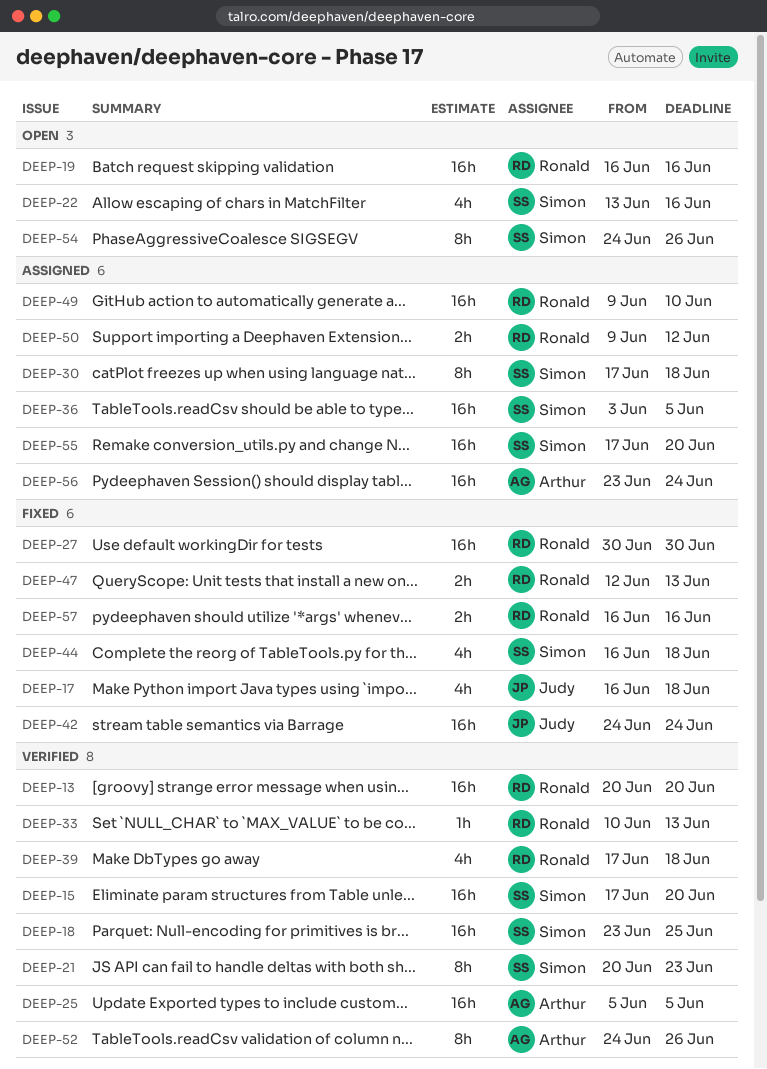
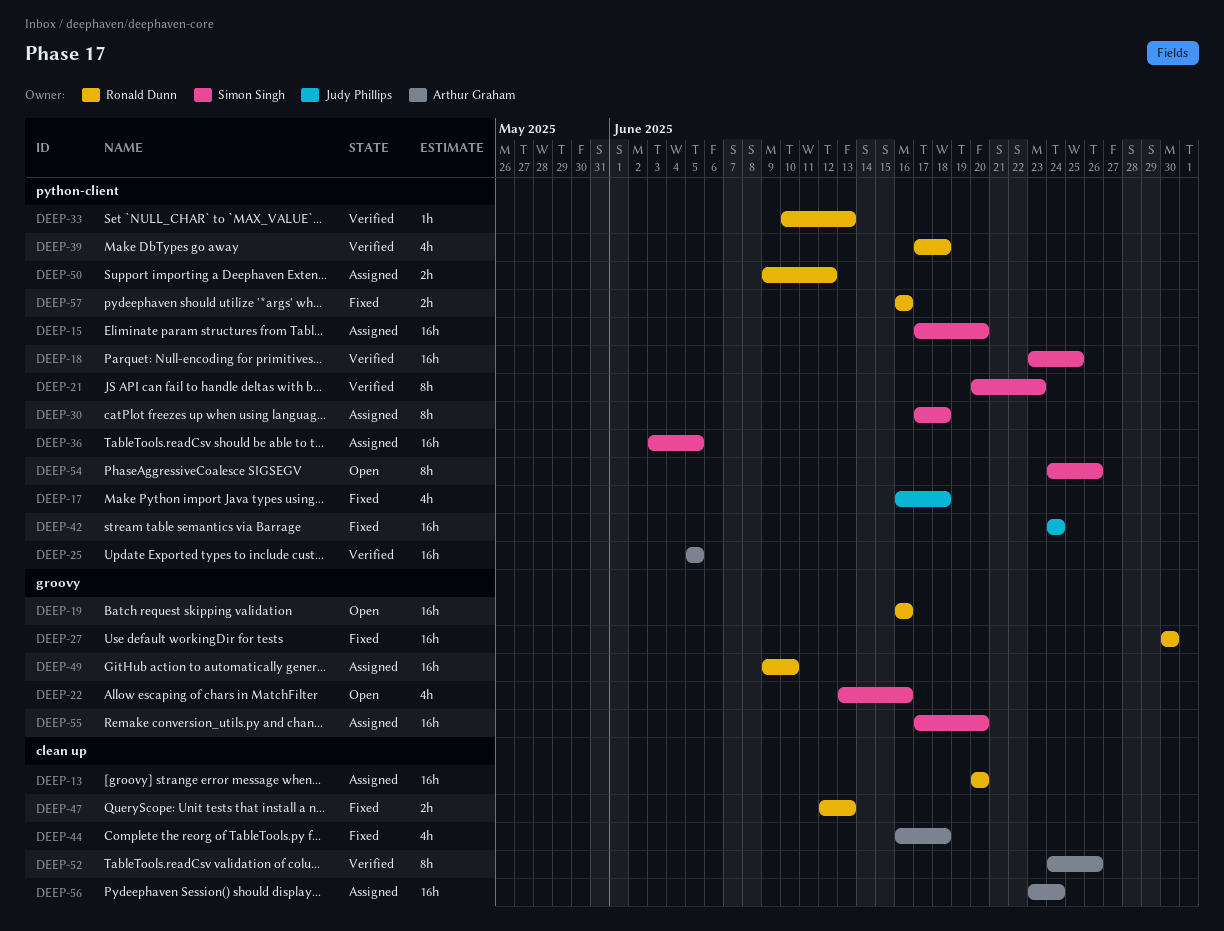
DEEP-13, status: Verified -> Assigned
DEEP-15, status: Verified -> Assigned
DEEP-44, owner: Simon Singh -> Arthur Graham

